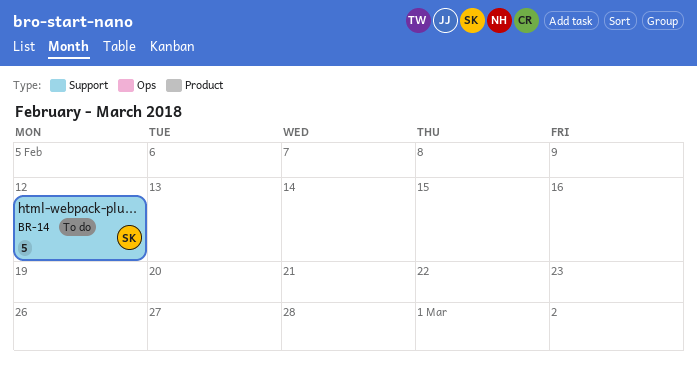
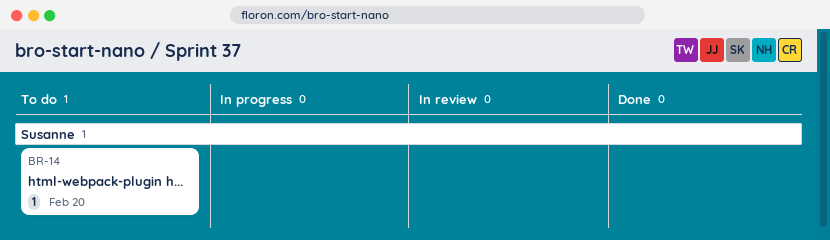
BR-14, estimate: 5 -> 1
BR-14, due: Feb 12 -> Feb 20

